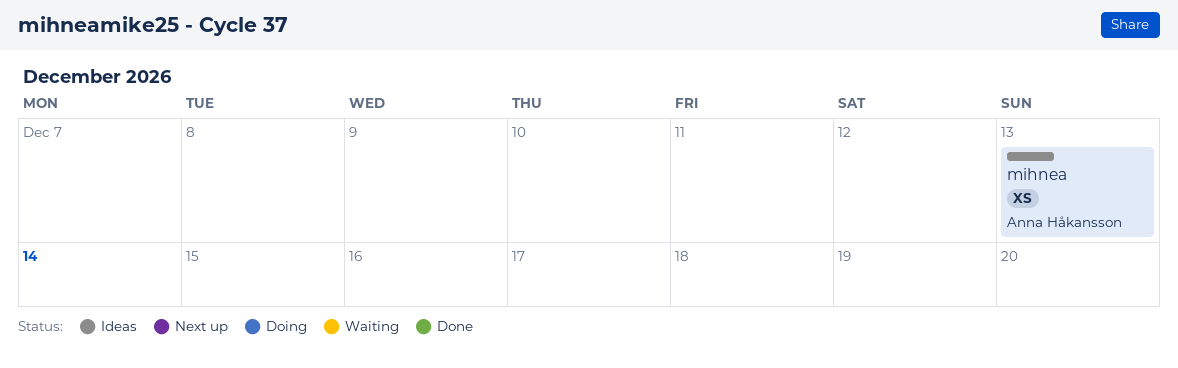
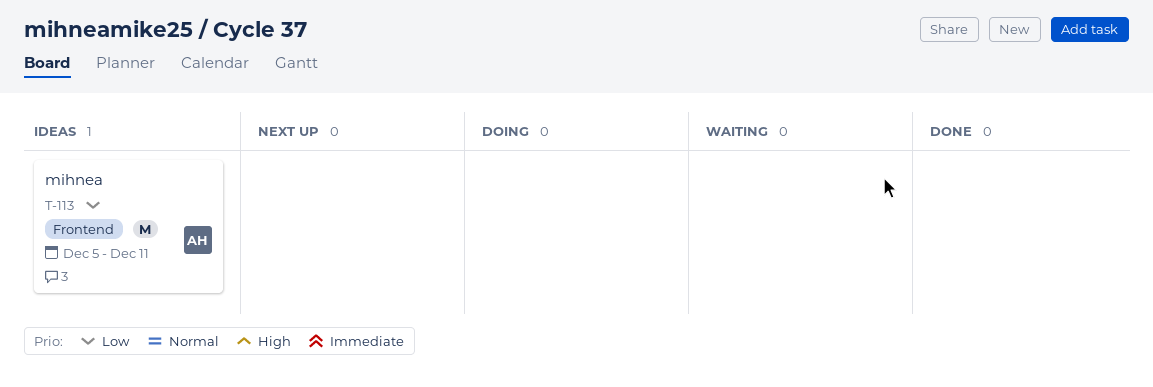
mihnea, estimate: XS -> M
mihnea, due: Dec 13 -> Dec 11

